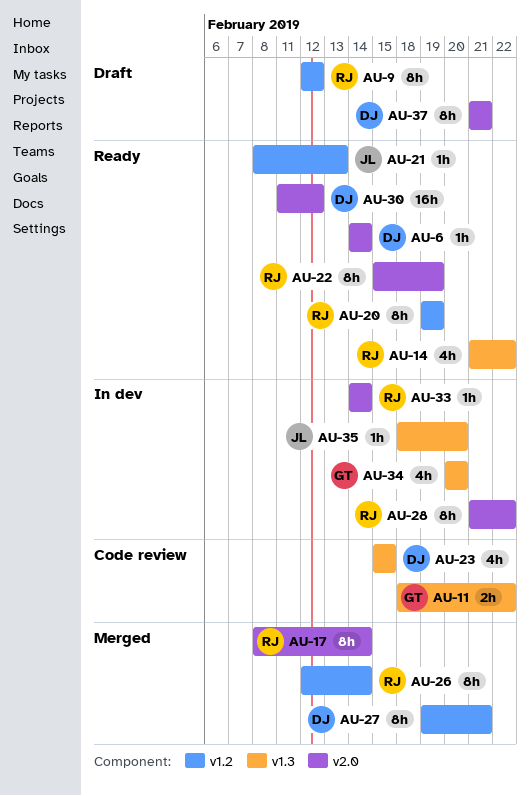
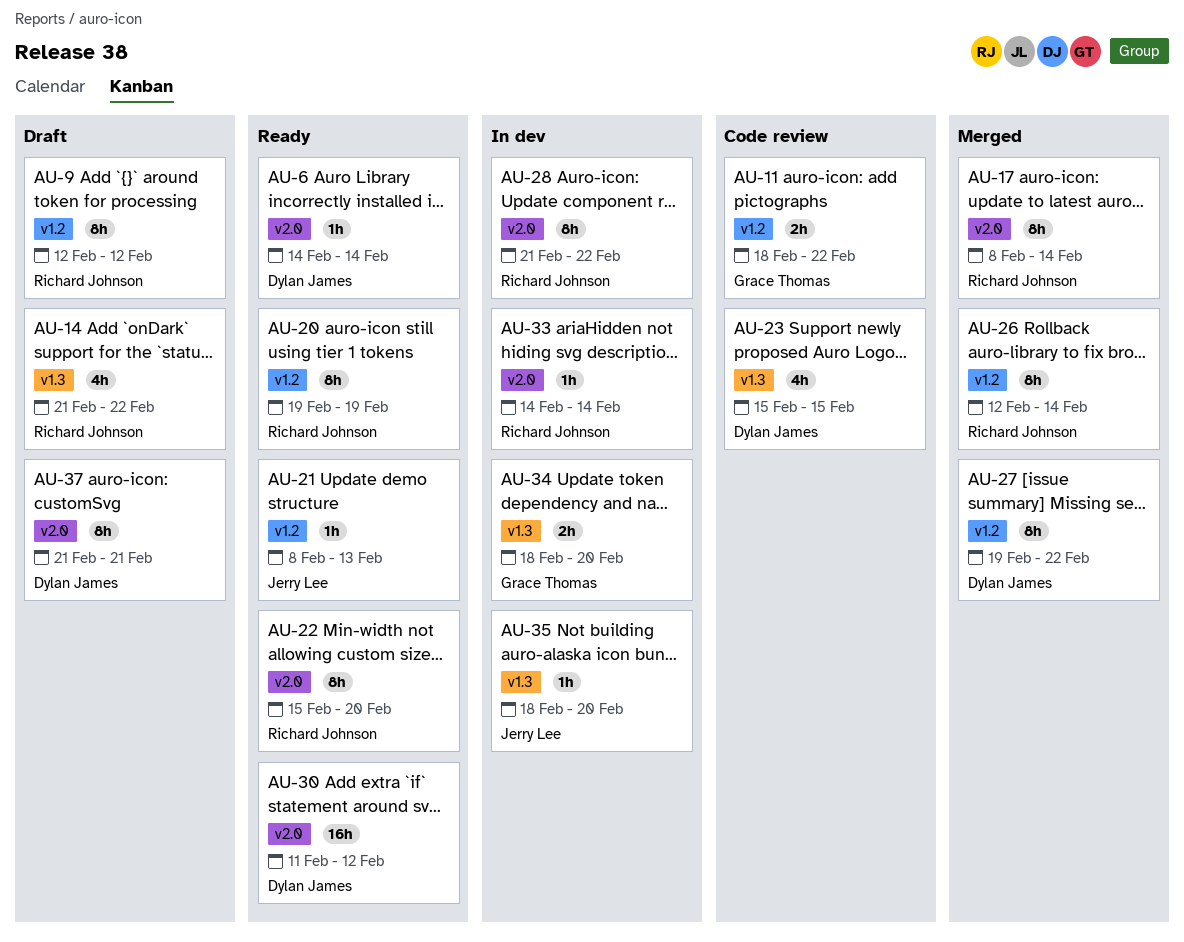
AU-11, label: v1.3 -> v1.2
AU-14, status: Ready -> Draft
AU-22, due: Feb 19 -> Feb 20
AU-27, due: Feb 21 -> Feb 22
AU-34, estimate: 4h -> 2h
AU-34, start: Feb 20 -> Feb 18

